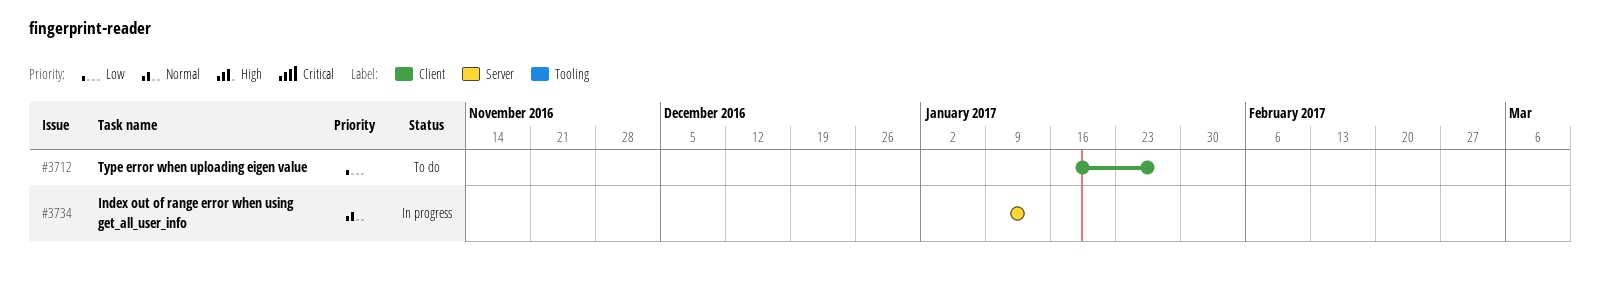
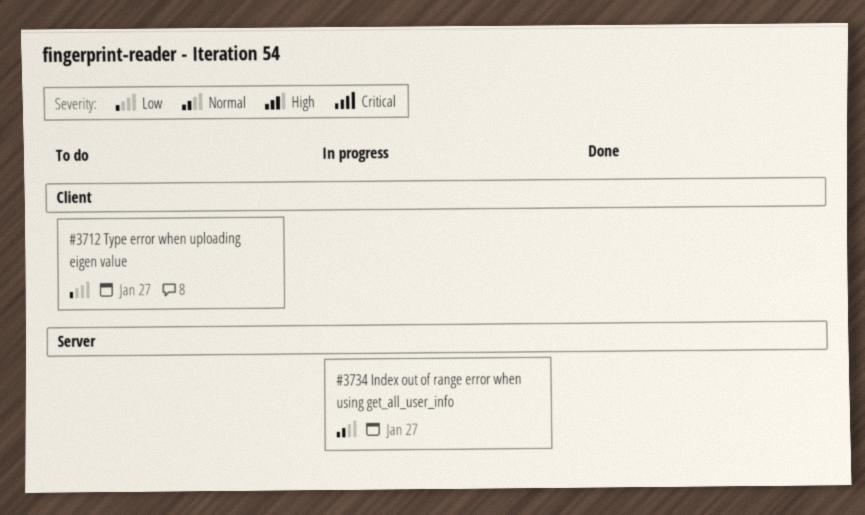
#3734, due: Jan 13 -> Jan 27

